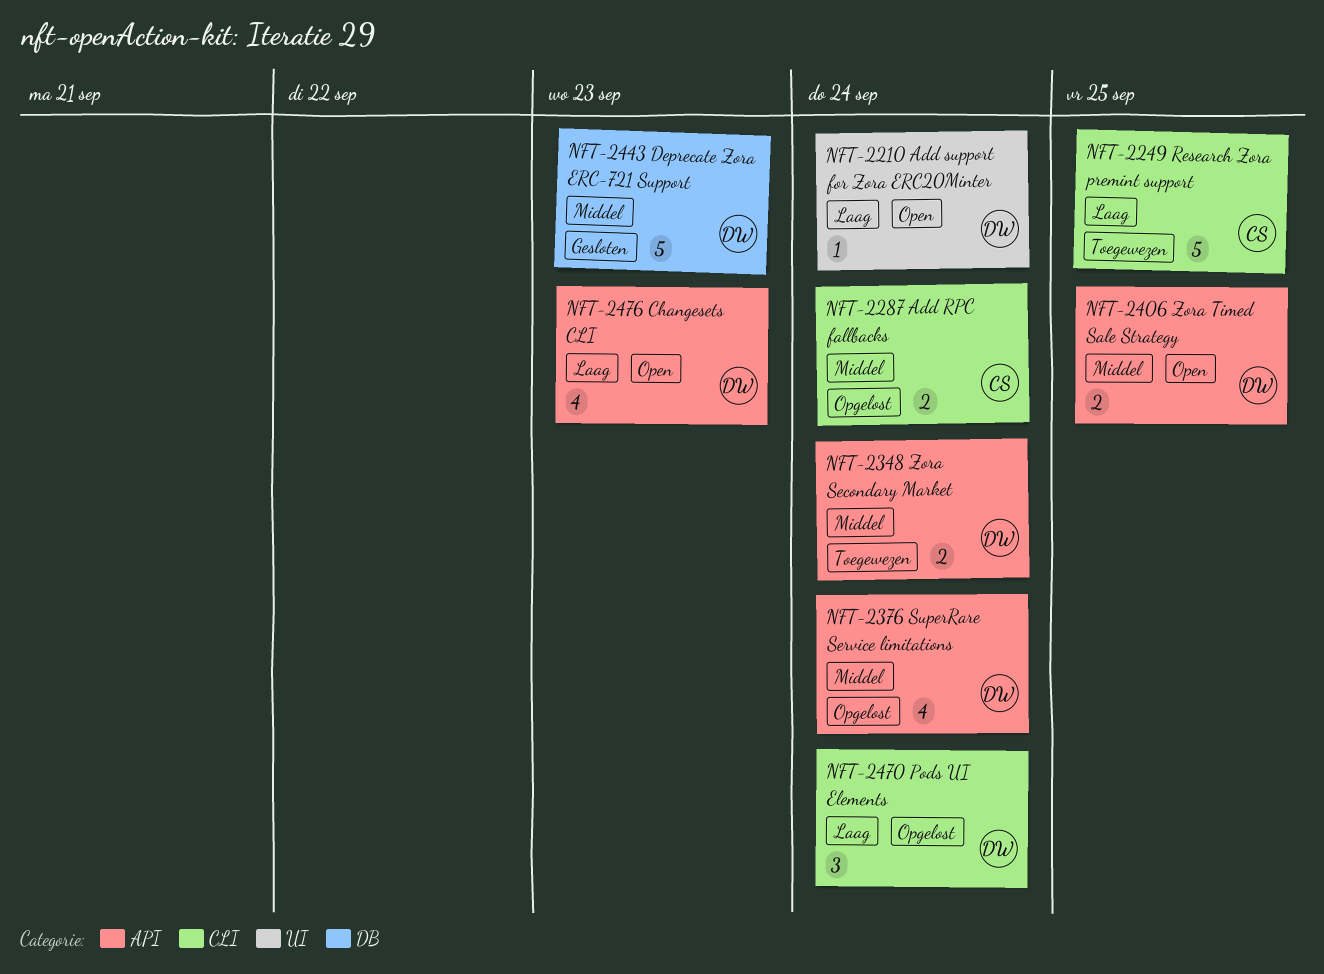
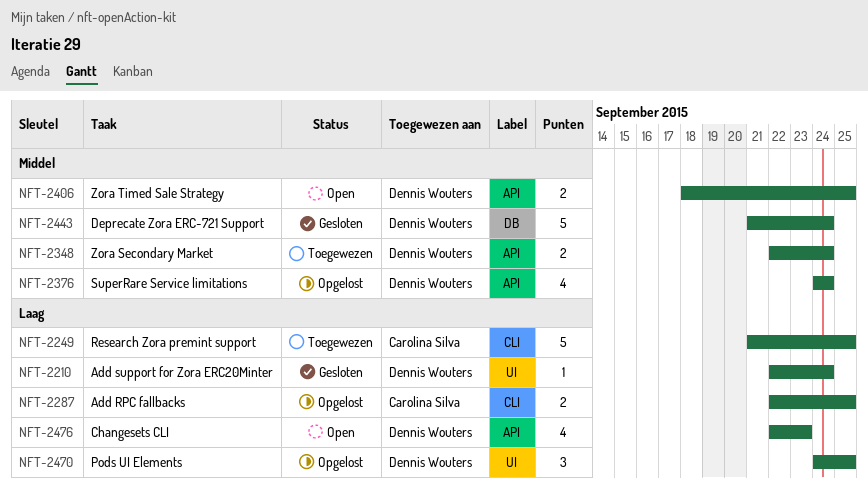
NFT-2210, status: Open -> Gesloten
NFT-2287, priority: Middel -> Laag
NFT-2287, due: Sep 24 -> Sep 25
NFT-2443, due: Sep 23 -> Sep 24
NFT-2470, label: CLI -> UI
NFT-2470, due: Sep 24 -> Sep 25

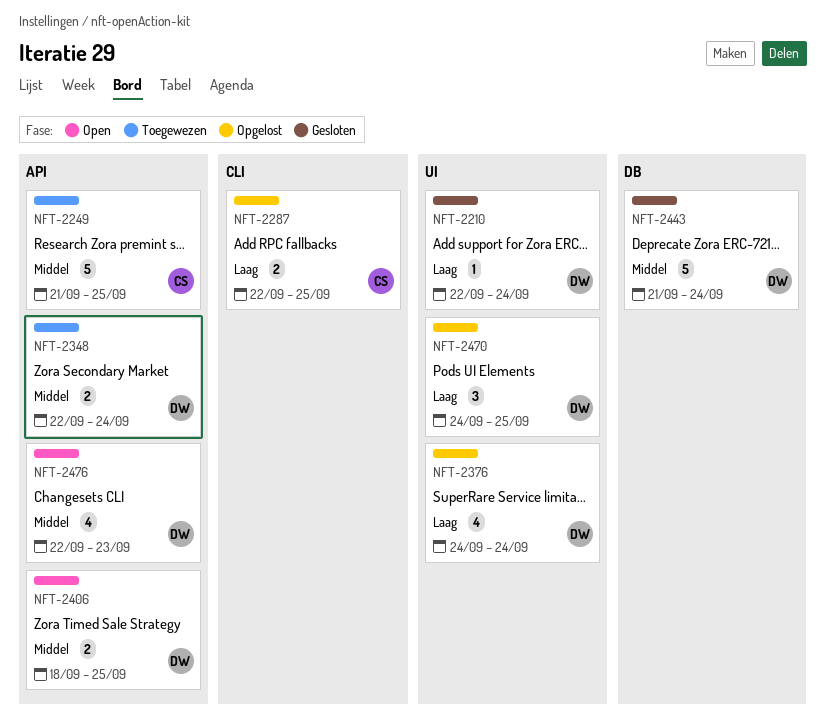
NFT-2249, priority: Laag -> Middel
NFT-2249, label: CLI -> API
NFT-2376, priority: Middel -> Laag
NFT-2376, label: API -> UI
NFT-2476, priority: Laag -> Middel

